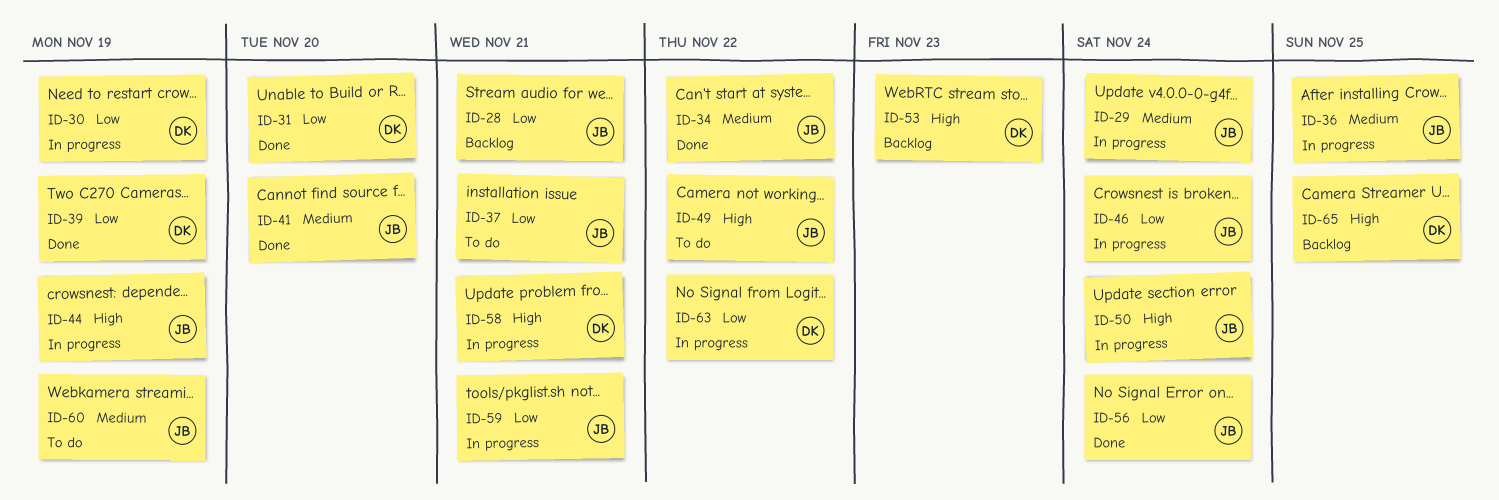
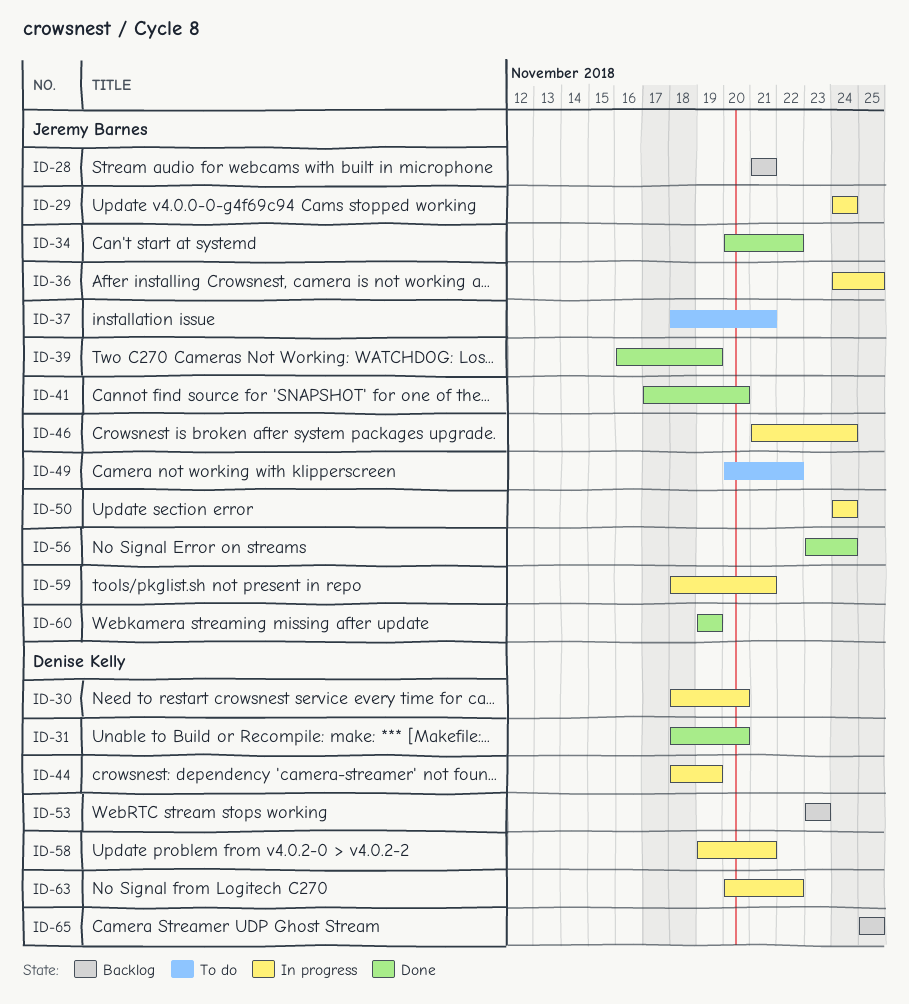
ID-30, due: Nov 19 -> Nov 20
ID-39, owner: Denise Kelly -> Jeremy Barnes
ID-44, owner: Jeremy Barnes -> Denise Kelly
ID-60, status: To do -> Done

